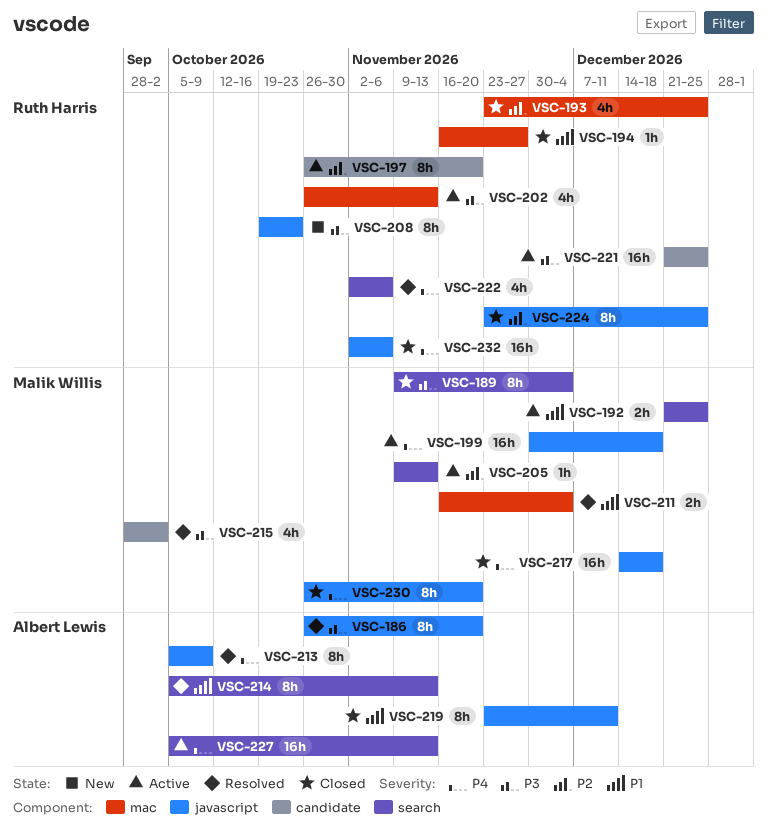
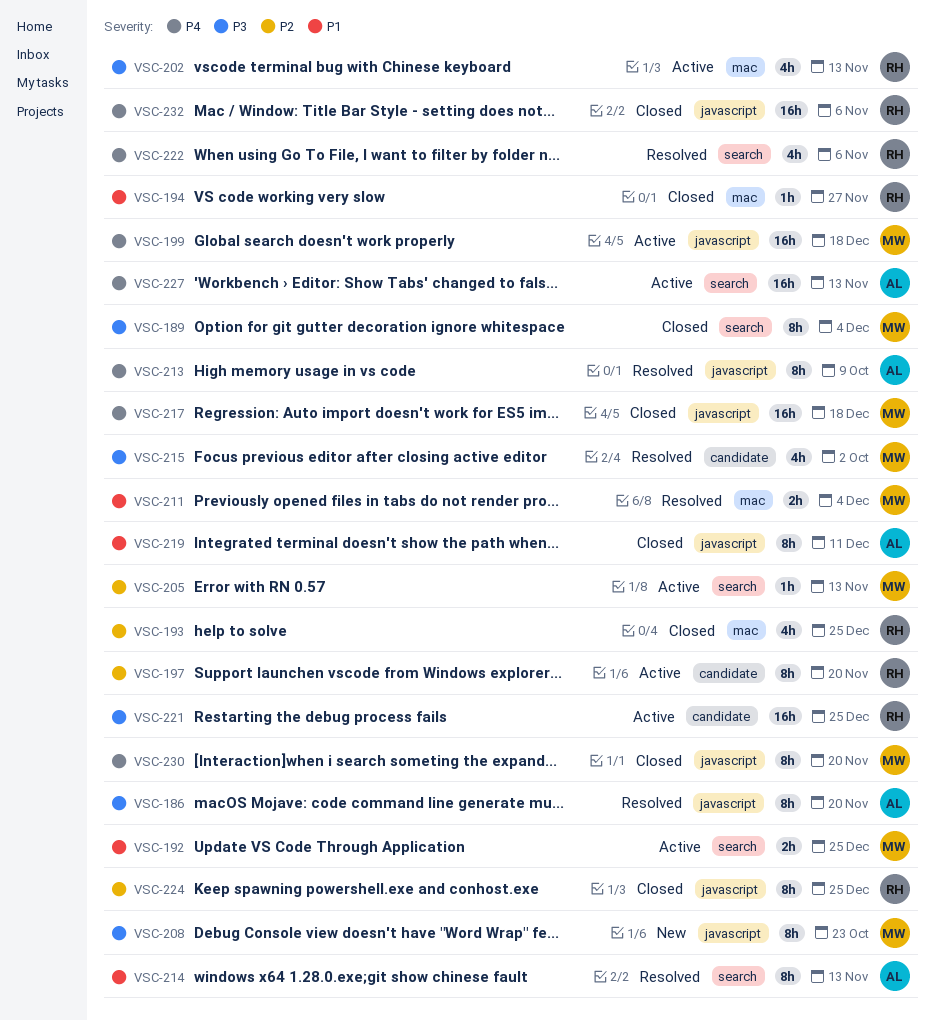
VSC-208, owner: Ruth Harris -> Malik Willis

